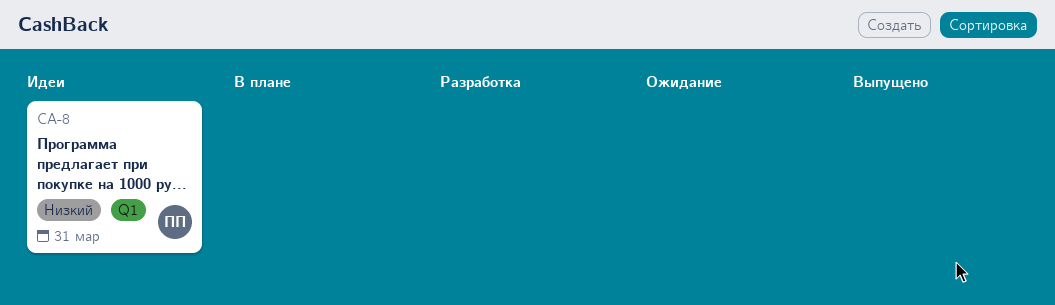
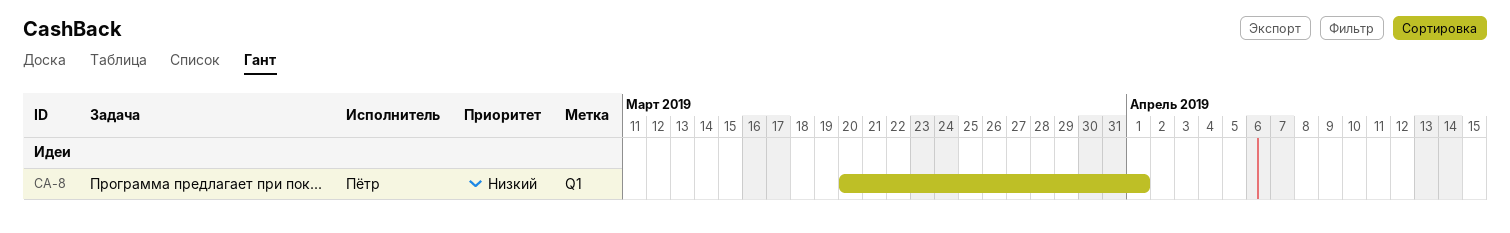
CA-8, due: Mar 31 -> Apr 1

